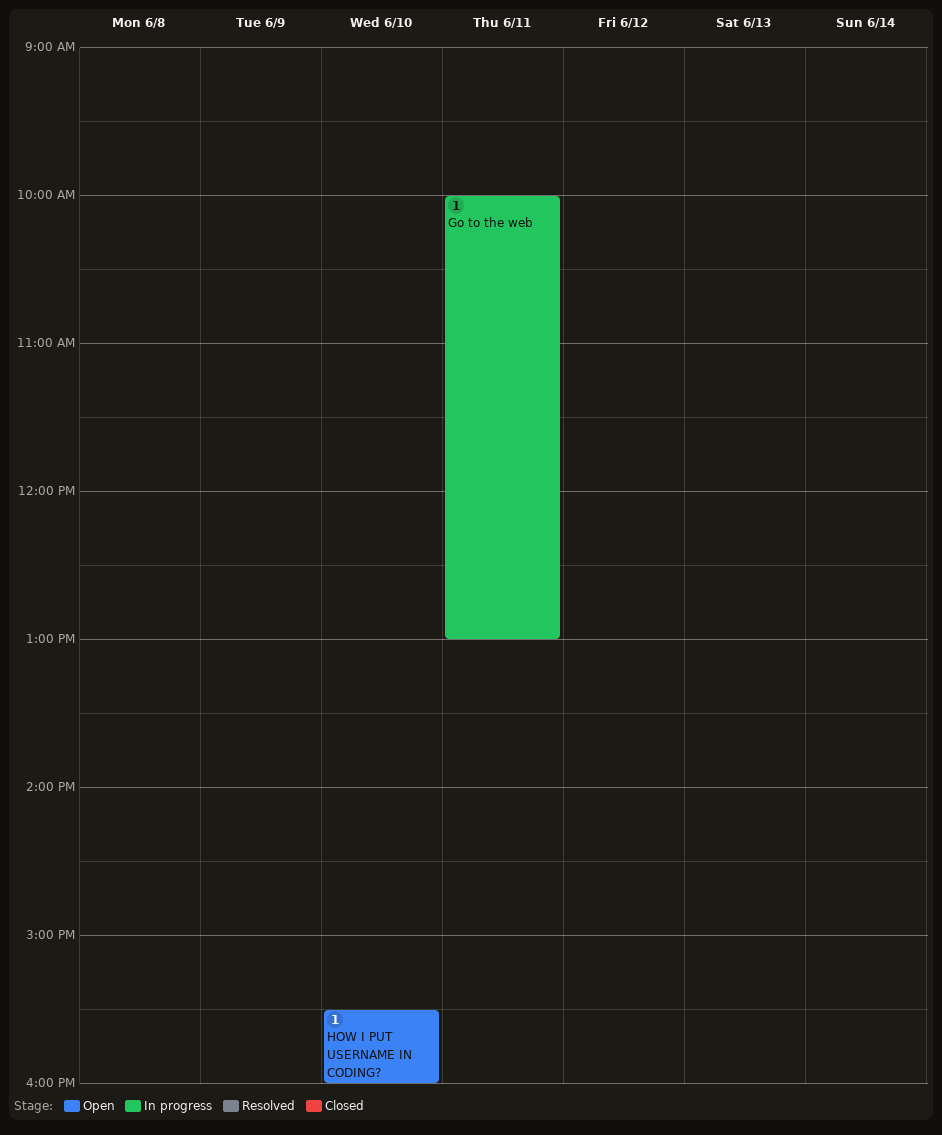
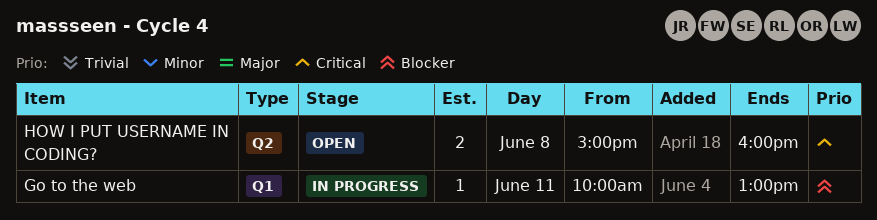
HOW I PUT USERNAME IN CODING?, estimate: 1 -> 2
HOW I PUT USERNAME IN CODING?, day: Jun 10 -> Jun 8
HOW I PUT USERNAME IN CODING?, begins: 15:30 -> 15:00

